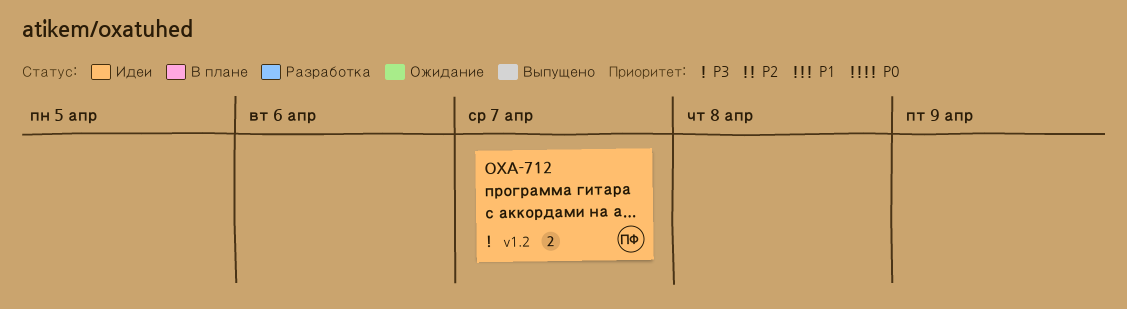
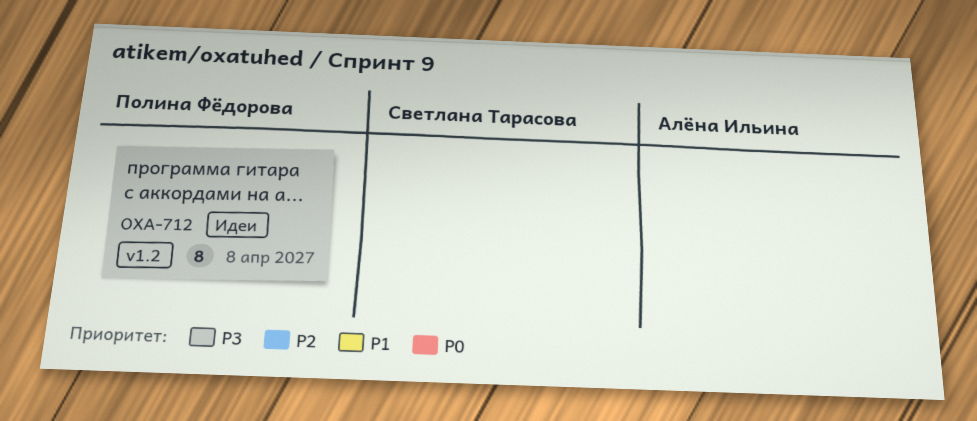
OXA-712, estimate: 2 -> 8
OXA-712, due: Apr 7 -> Apr 8

